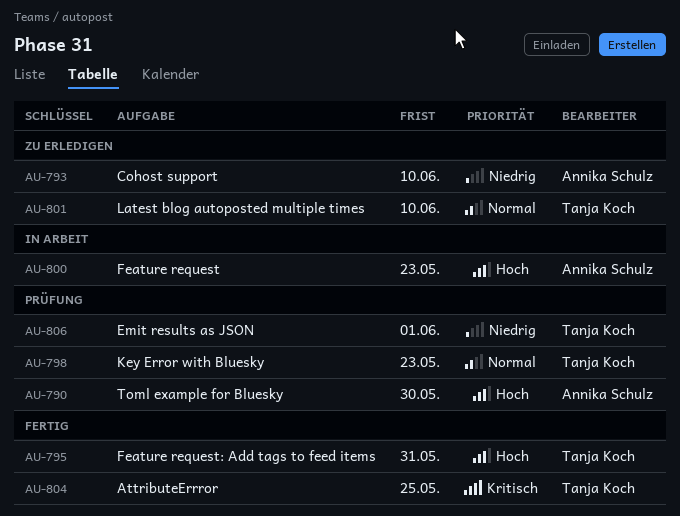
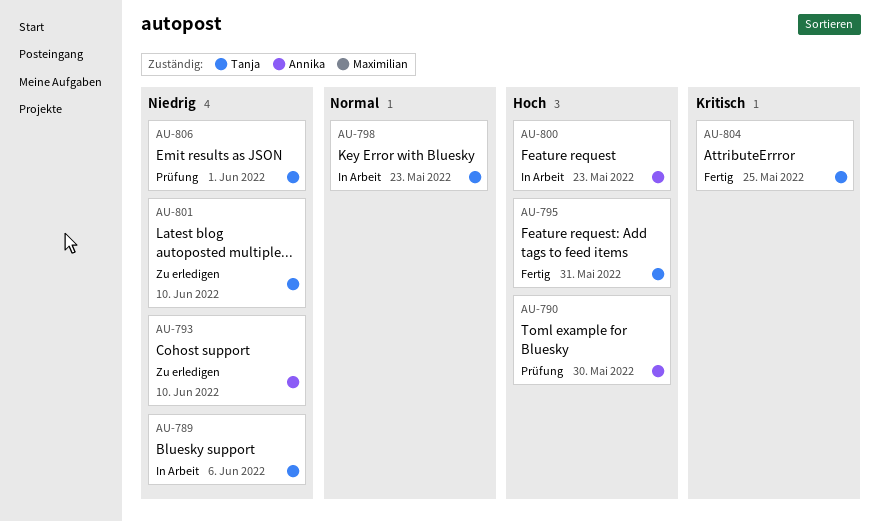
AU-789: none -> present
AU-798, status: Prüfung -> In Arbeit
AU-801, priority: Normal -> Niedrig

